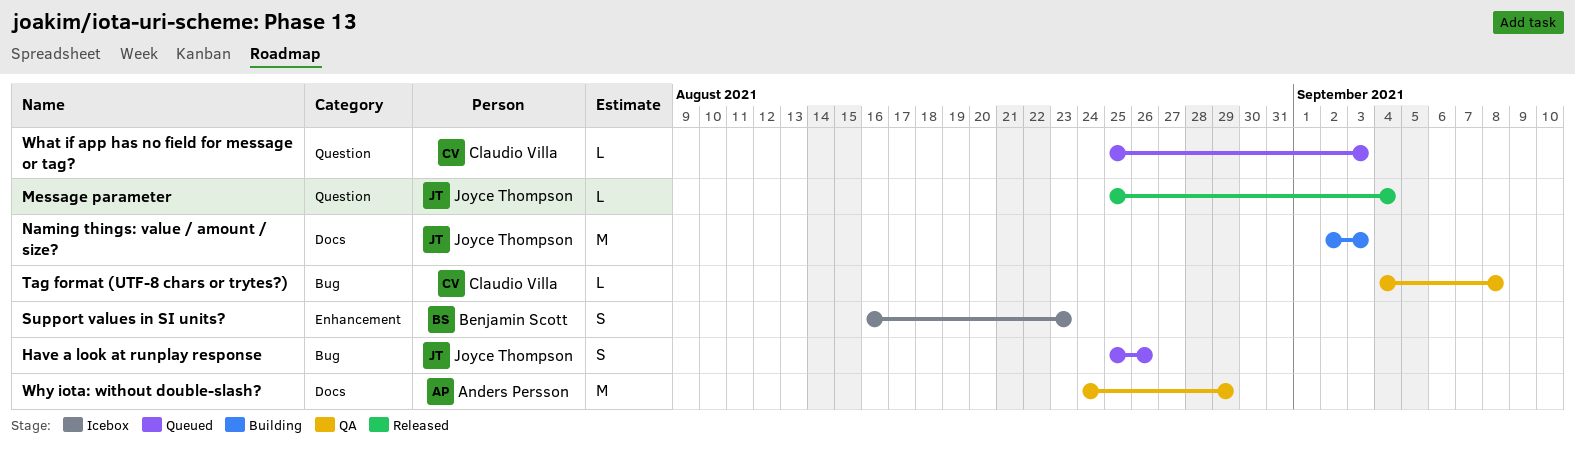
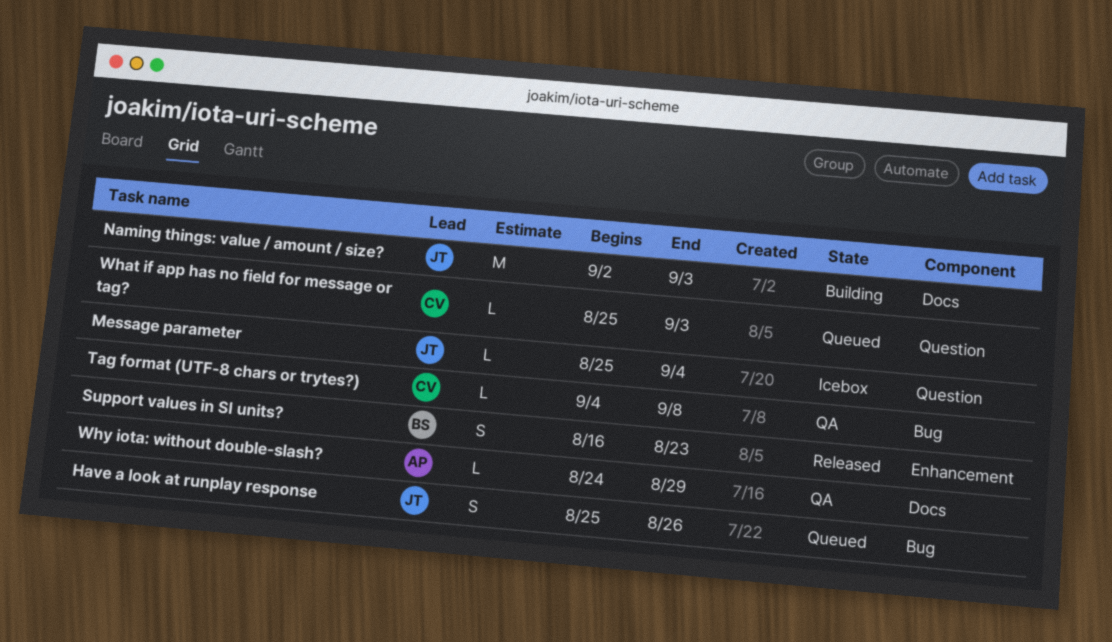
Message parameter, status: Released -> Icebox
Support values in SI units?, status: Icebox -> Released
Why iota: without double-slash?, estimate: M -> L

